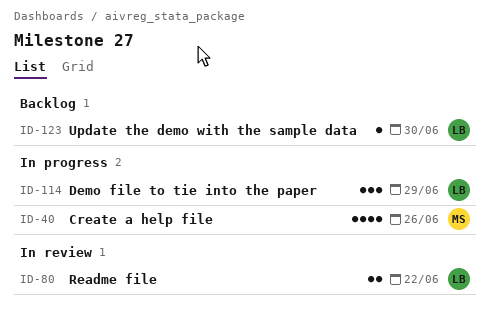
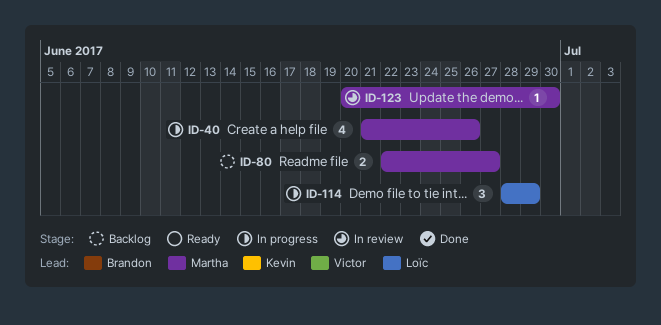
ID-80, status: In review -> Backlog
ID-80, owner: Loïc -> Martha
ID-80, due: Jun 22 -> Jun 27
ID-123, status: Backlog -> In review
ID-123, owner: Loïc -> Martha

